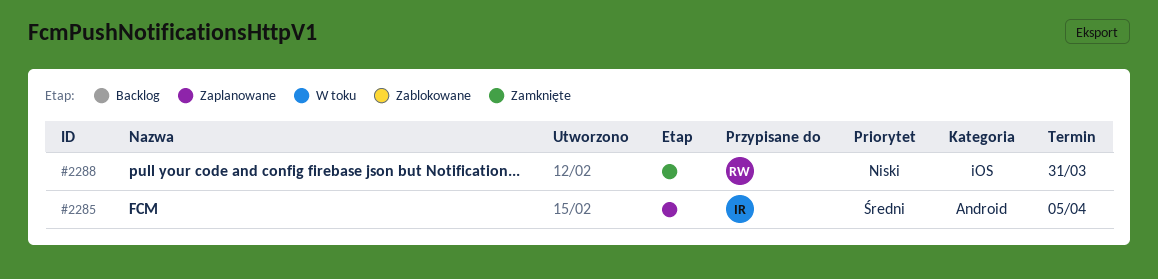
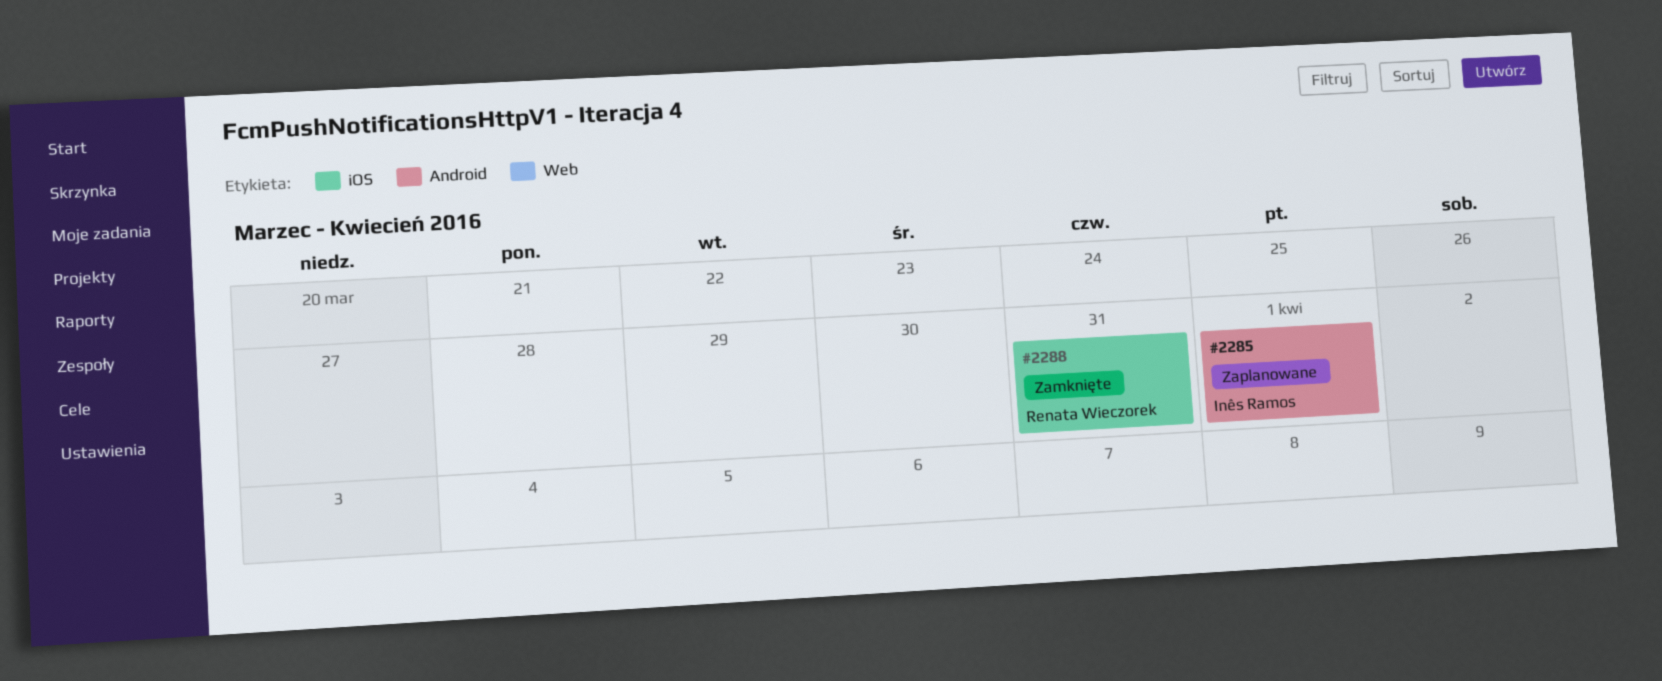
#2285, due: Apr 5 -> Apr 1

